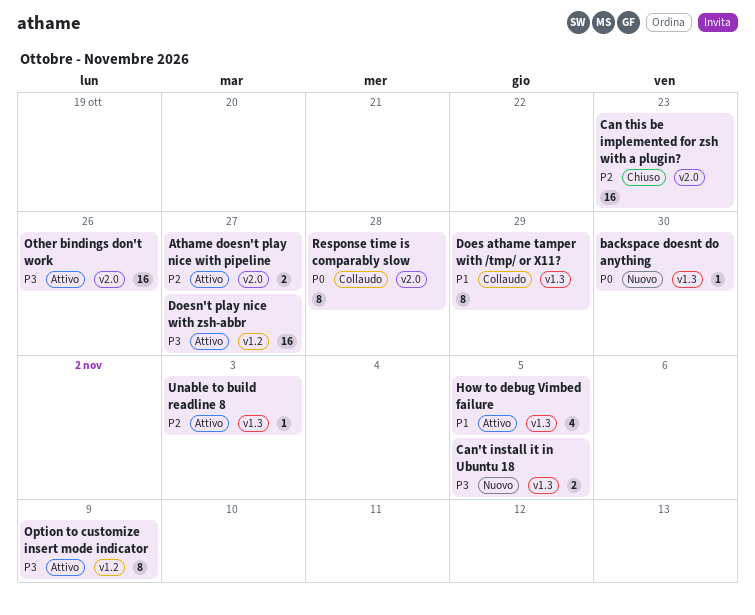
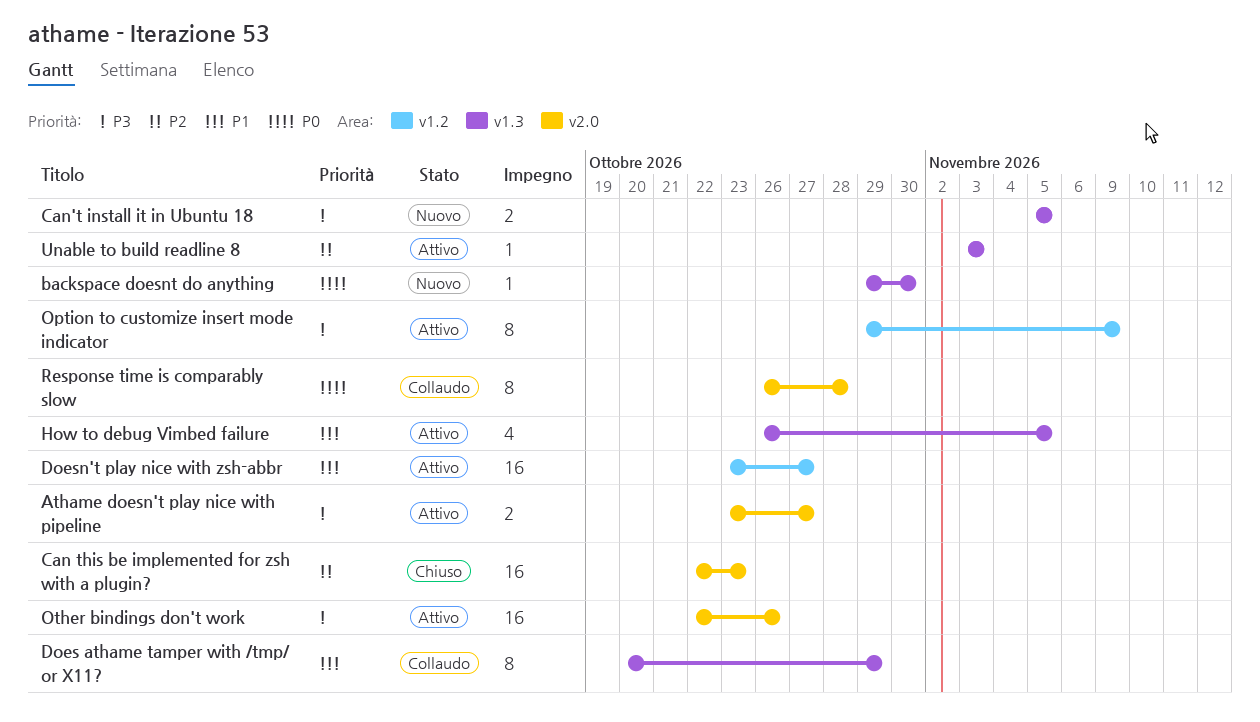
Athame doesn't play nice with pipeline, priority: P2 -> P3
Doesn't play nice with zsh-abbr, priority: P3 -> P1

